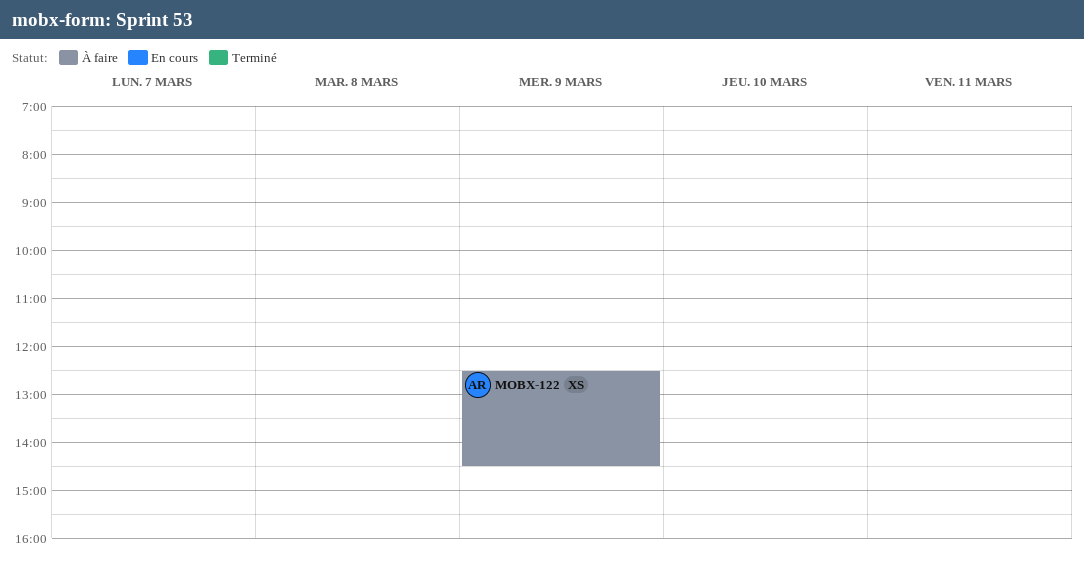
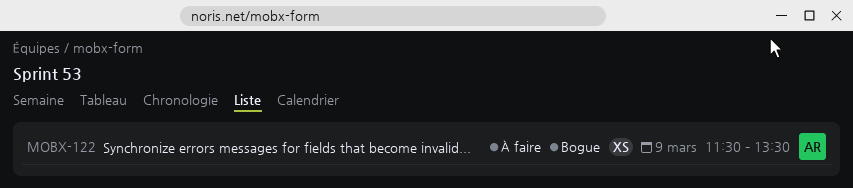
MOBX-122, begins: 12:30 -> 11:30
MOBX-122, ends: 14:30 -> 13:30

